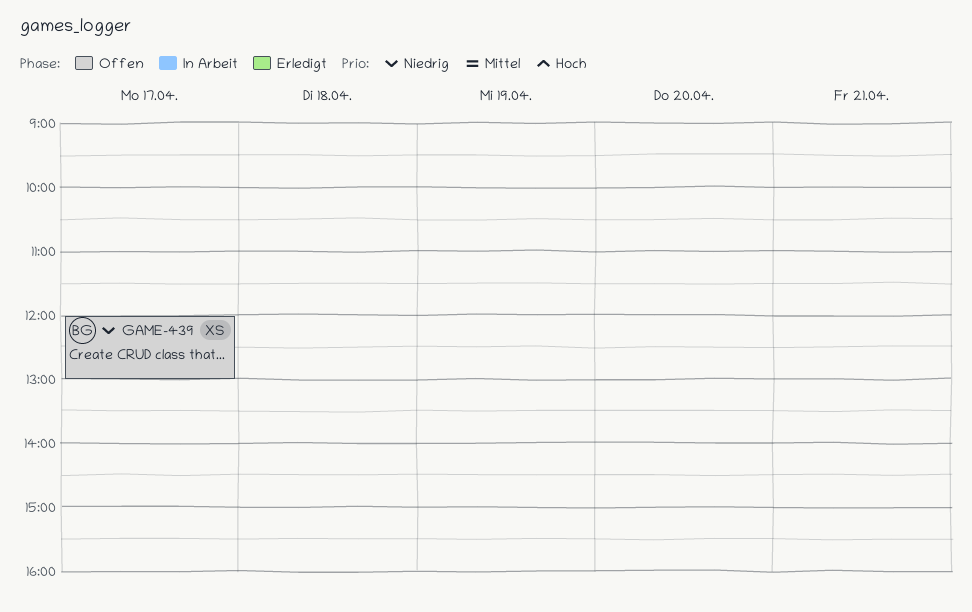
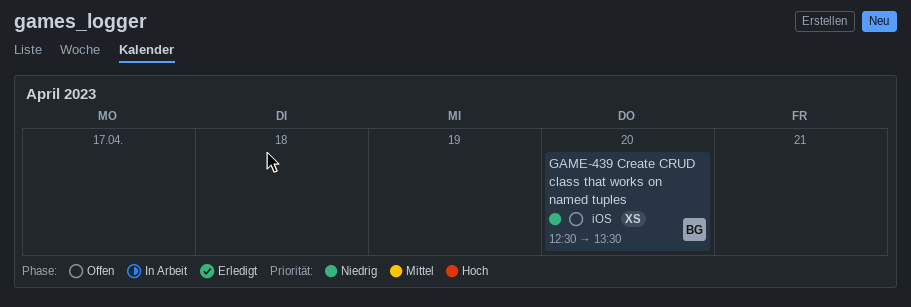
GAME-439, day: Apr 17 -> Apr 20
GAME-439, begins: 12:00 -> 12:30
GAME-439, ends: 13:00 -> 13:30

